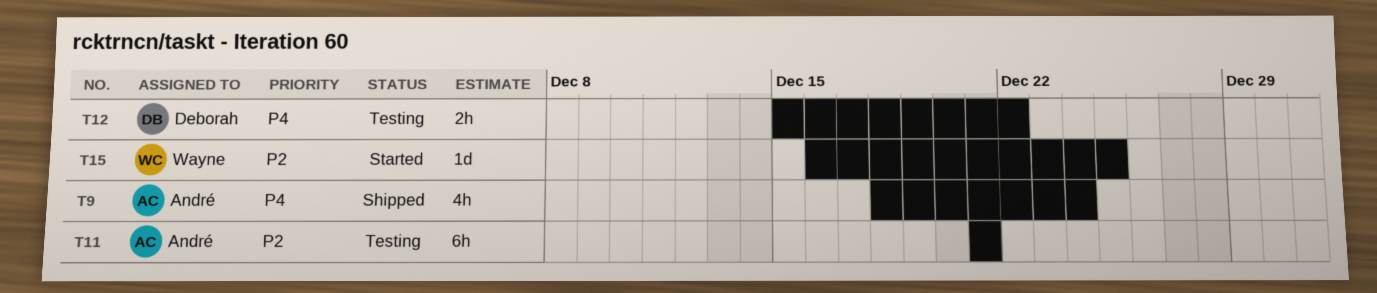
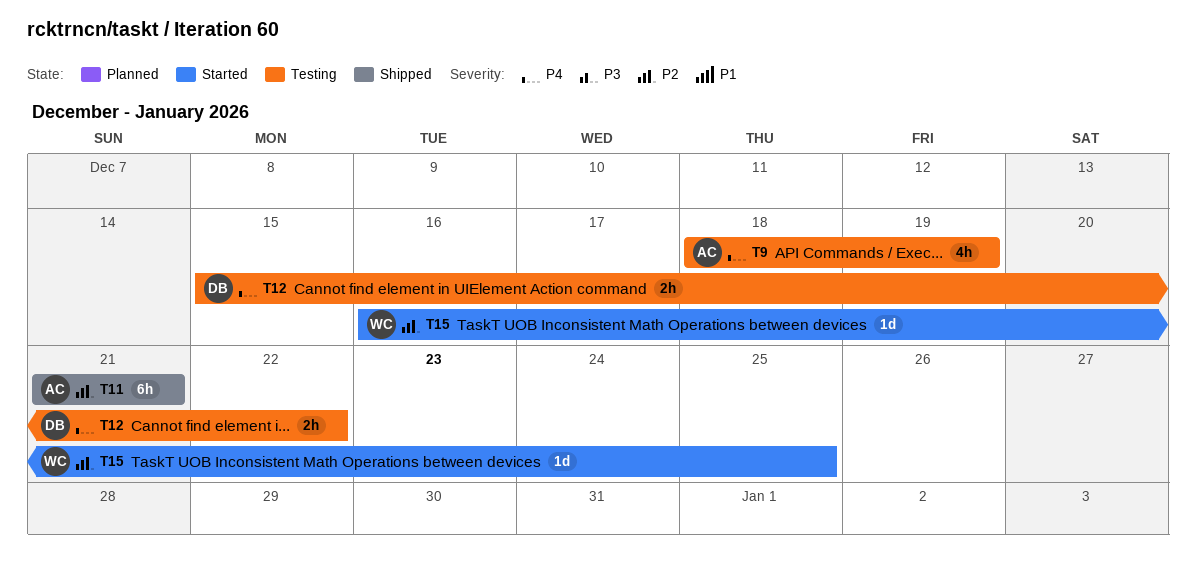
T9, status: Shipped -> Testing
T9, due: Dec 24 -> Dec 19
T11, status: Testing -> Shipped

